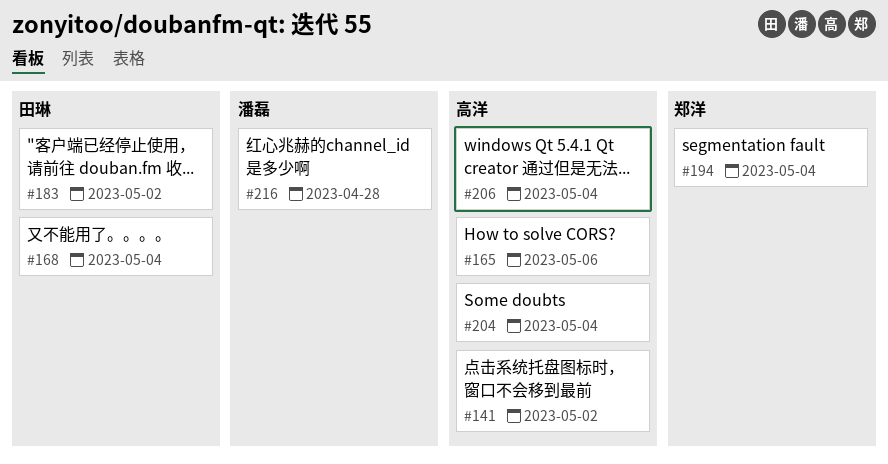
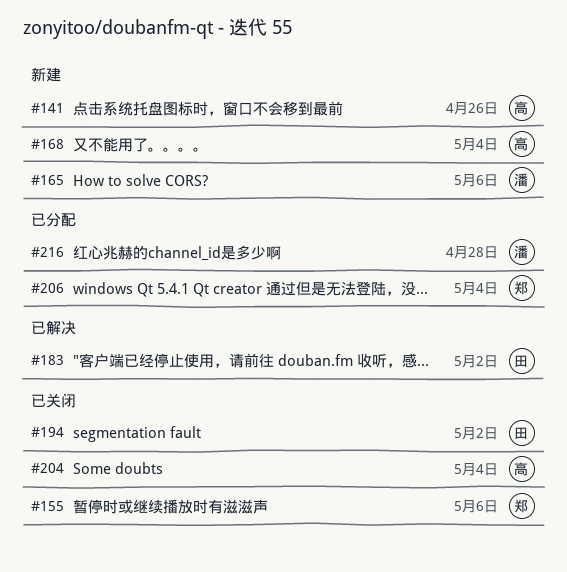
#141, due: May 2 -> Apr 26
#155: none -> present
#165, owner: 高洋 -> 潘磊
#168, owner: 田琳 -> 高洋
#194, owner: 郑洋 -> 田琳
#194, due: May 4 -> May 2
#206, owner: 高洋 -> 郑洋

